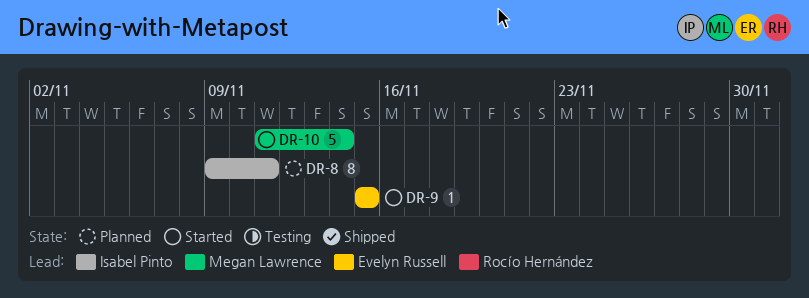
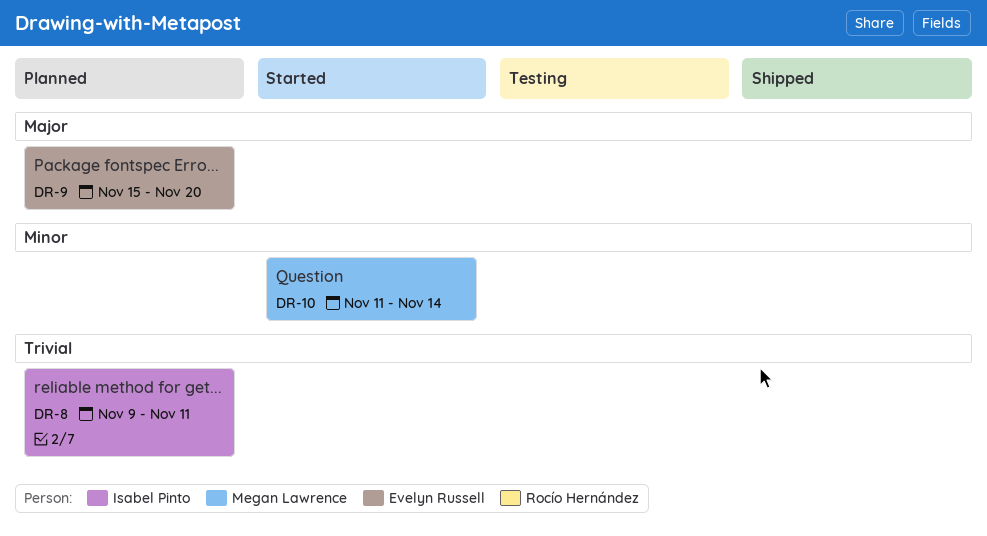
DR-9, status: Started -> Planned
DR-9, due: Nov 15 -> Nov 20

